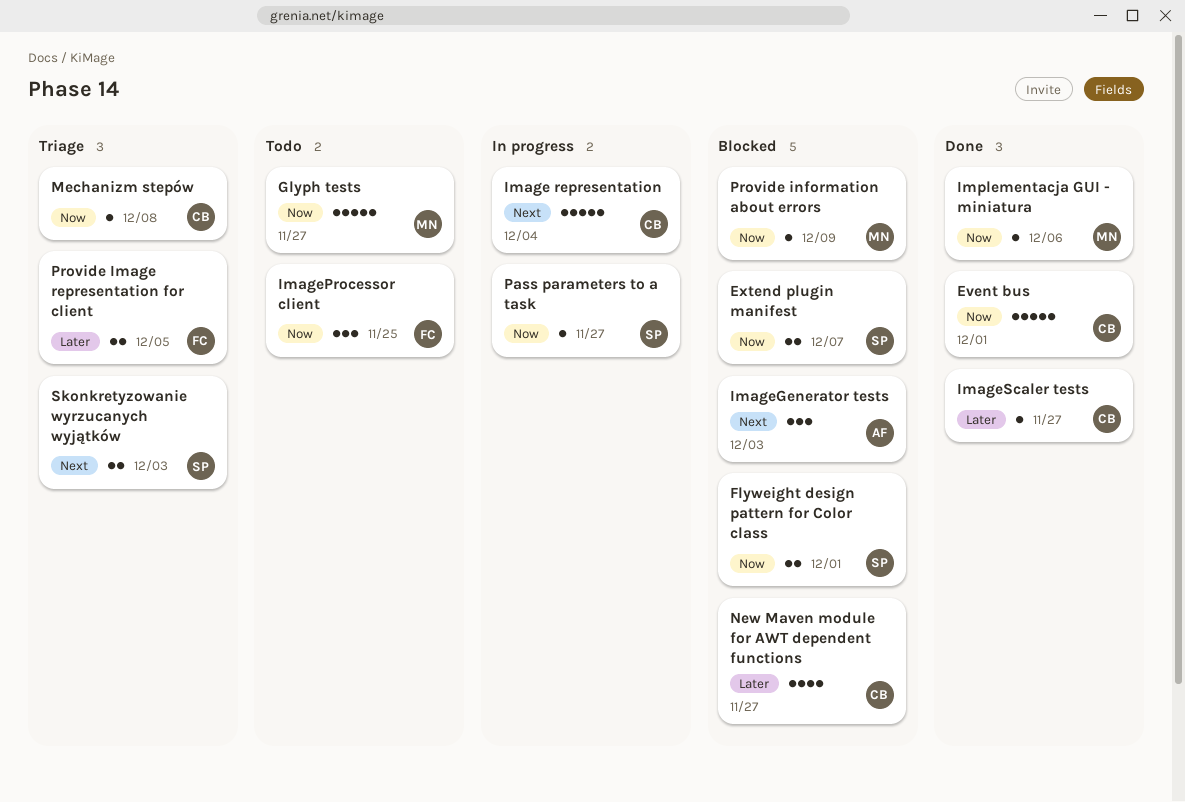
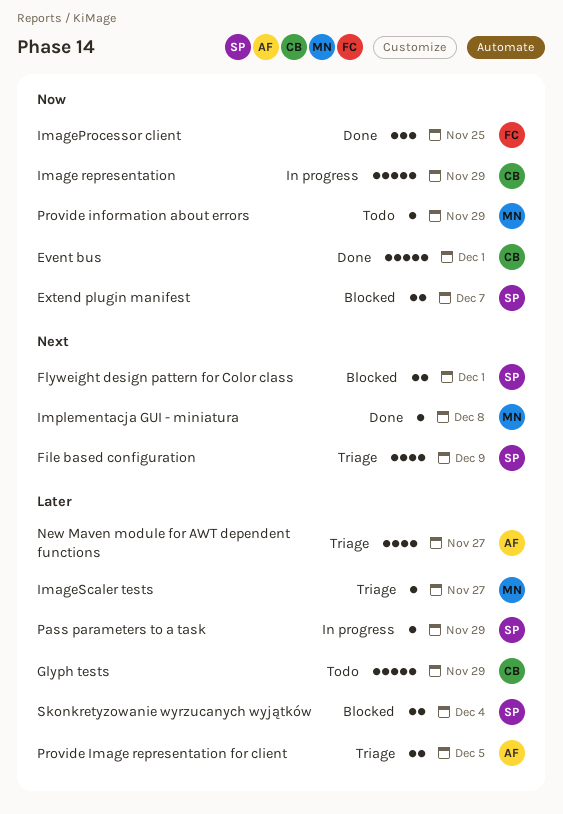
File based configuration: none -> present
Flyweight design pattern for Color class, priority: Now -> Next
Glyph tests, owner: MN -> CB
Glyph tests, priority: Now -> Later
Glyph tests, due: Nov 27 -> Nov 29
Image representation, priority: Next -> Now
Image representation, due: Dec 4 -> Nov 29
ImageGenerator tests: present -> none
ImageProcessor client, status: Todo -> Done
ImageScaler tests, status: Done -> Triage
ImageScaler tests, owner: CB -> MN
Implementacja GUI - miniatura, priority: Now -> Next
Implementacja GUI - miniatura, due: Dec 6 -> Dec 8
Mechanizm stepów: present -> none
New Maven module for AWT dependent functions, status: Blocked -> Triage
New Maven module for AWT dependent functions, owner: CB -> AF
Pass parameters to a task, priority: Now -> Later
Pass parameters to a task, due: Nov 27 -> Nov 29
Provide Image representation for client, owner: FC -> AF
Provide information about errors, status: Blocked -> Todo
Provide information about errors, due: Dec 9 -> Nov 29
Skonkretyzowanie wyrzucanych wyjątków, status: Triage -> Blocked
Skonkretyzowanie wyrzucanych wyjątków, priority: Next -> Later
Skonkretyzowanie wyrzucanych wyjątków, due: Dec 3 -> Dec 4

